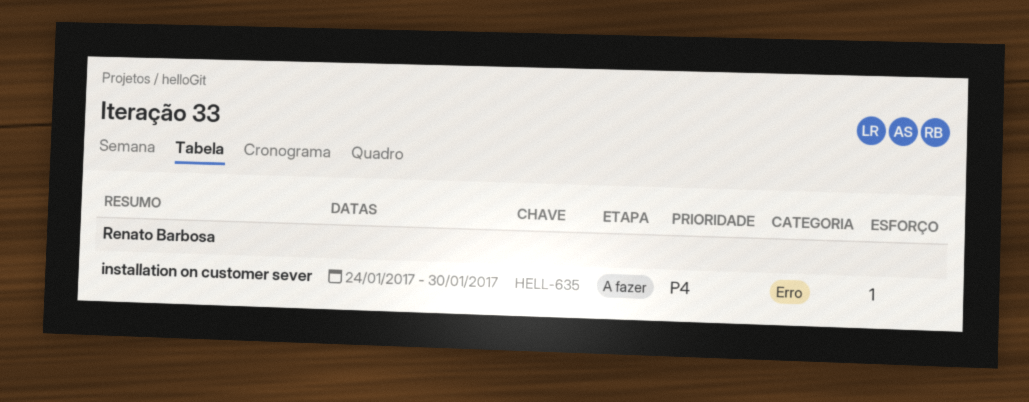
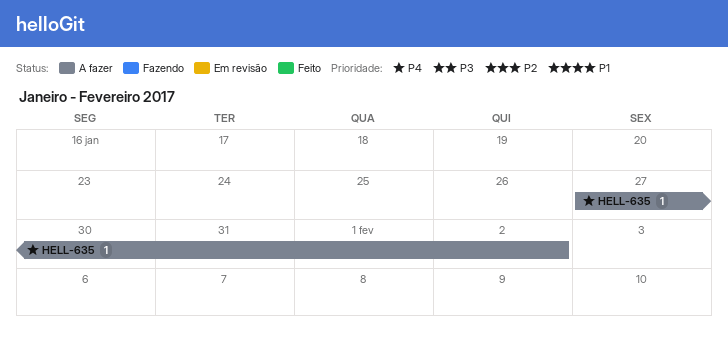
HELL-635, start: Jan 24 -> Jan 27
HELL-635, due: Jan 30 -> Feb 2

